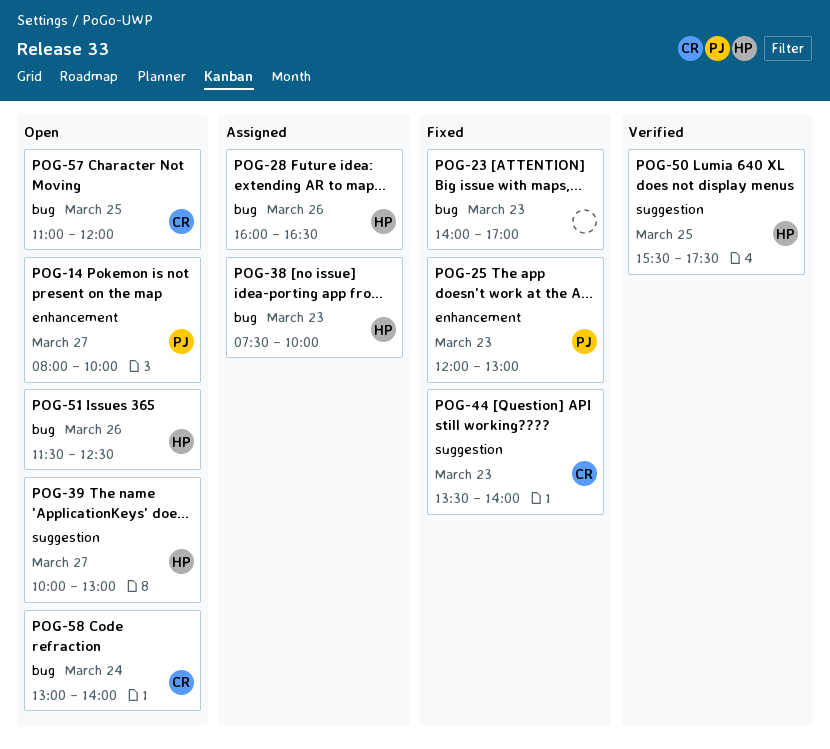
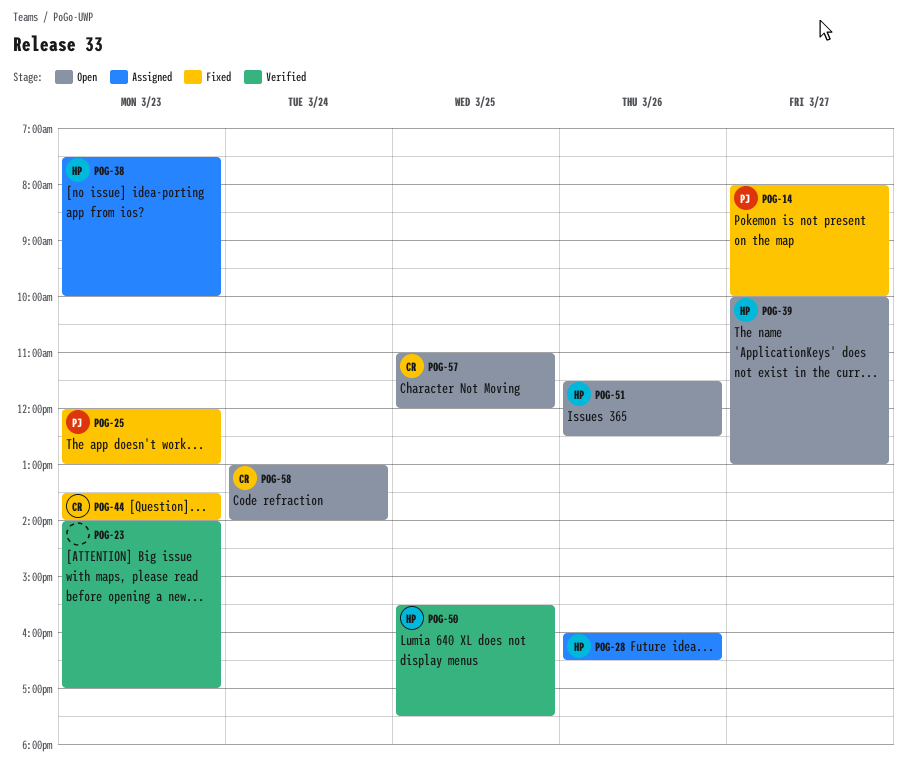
POG-14, status: Open -> Fixed
POG-23, status: Fixed -> Verified

